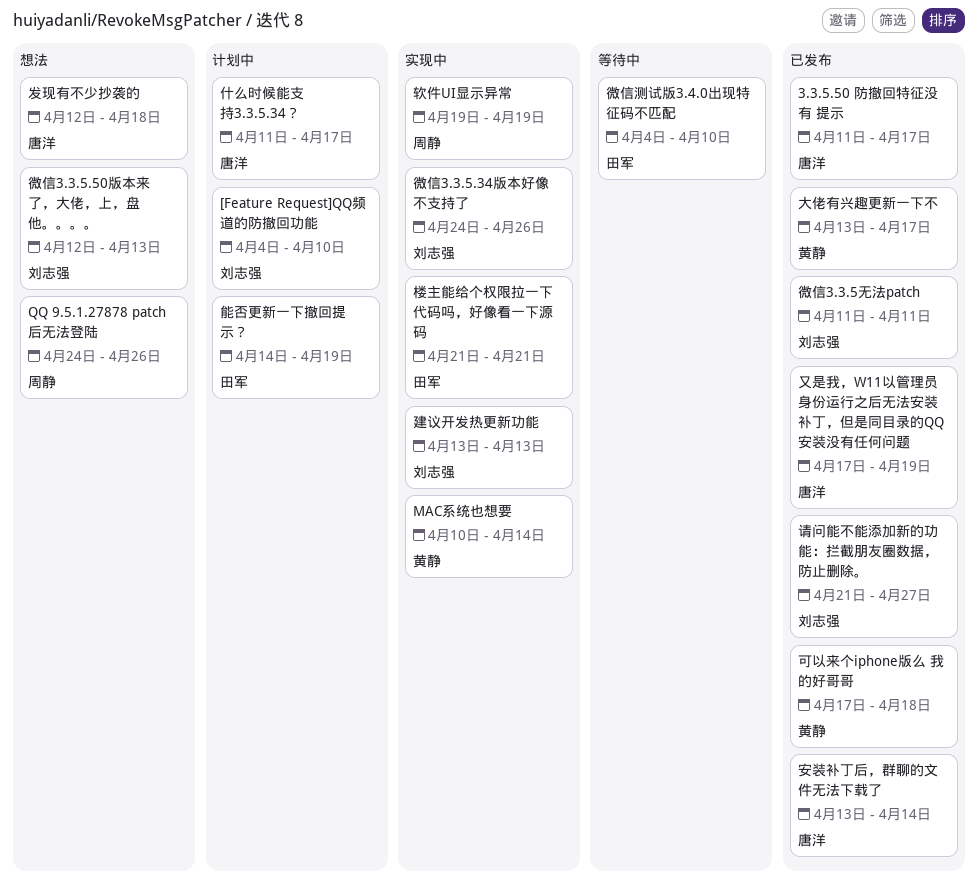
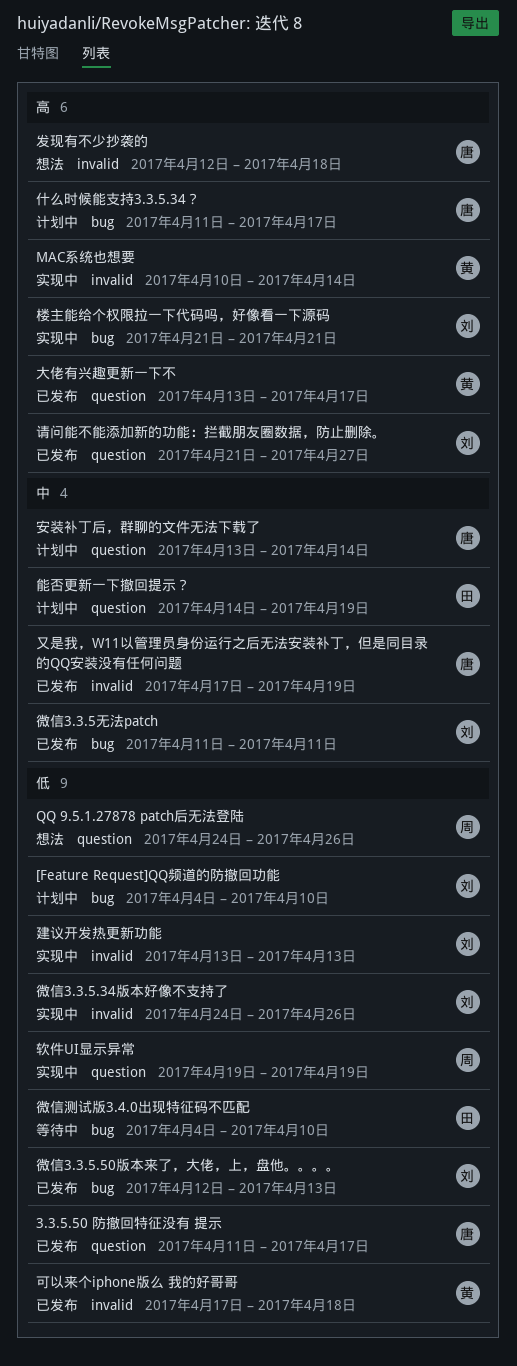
安装补丁后，群聊的文件无法下载了, status: 已发布 -> 计划中
微信3.3.5.50版本来了，大佬，上，盘他。。。。, status: 想法 -> 已发布
楼主能给个权限拉一下代码吗，好像看一下源码, owner: 田军 -> 刘志强

